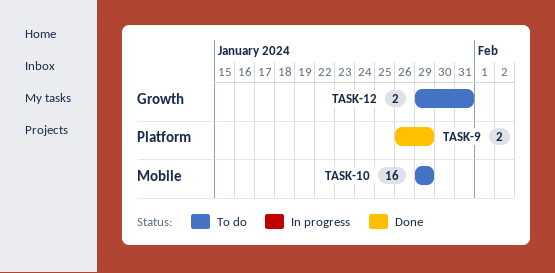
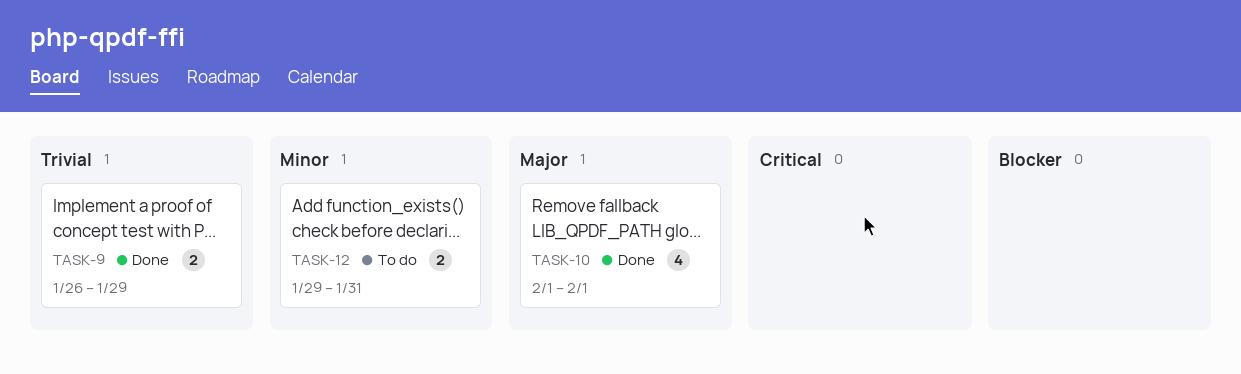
TASK-10, status: To do -> Done
TASK-10, estimate: 16 -> 4
TASK-10, start: Jan 29 -> Feb 1
TASK-10, due: Jan 29 -> Feb 1

